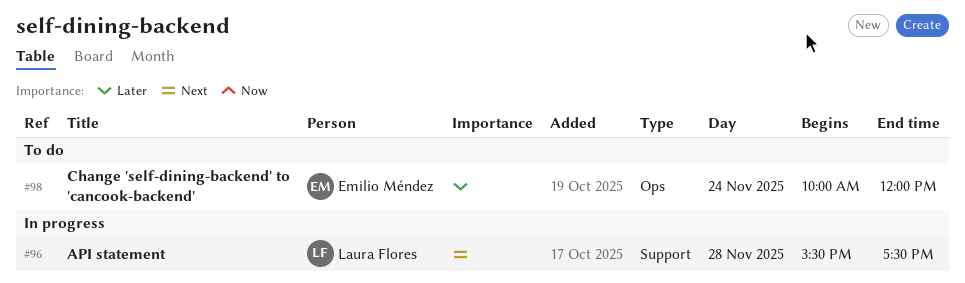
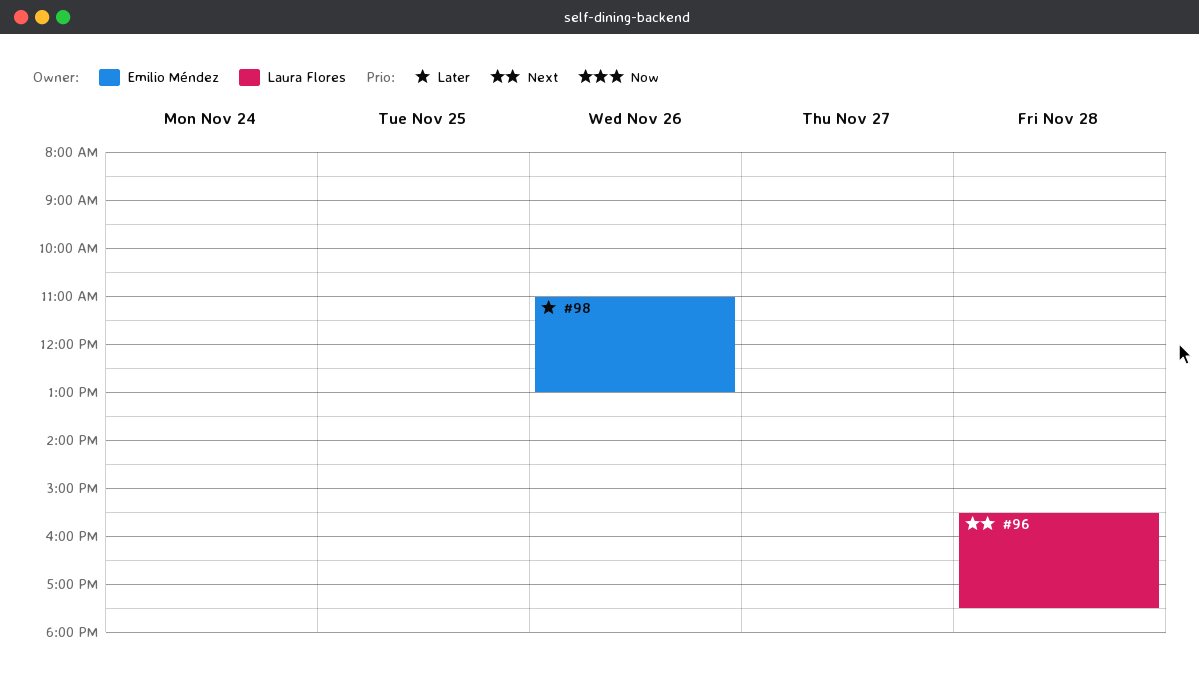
#98, day: Nov 24 -> Nov 26
#98, begins: 10:00 -> 11:00
#98, ends: 12:00 -> 13:00

